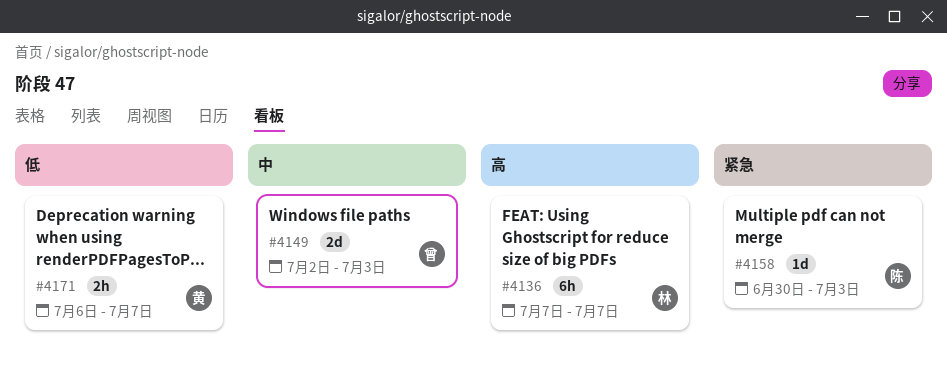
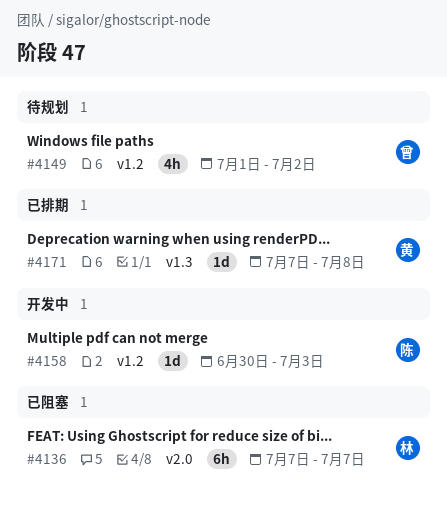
#4149, estimate: 2d -> 4h
#4149, start: Jul 2 -> Jul 1
#4149, due: Jul 3 -> Jul 2
#4171, estimate: 2h -> 1d
#4171, start: Jul 6 -> Jul 7
#4171, due: Jul 7 -> Jul 8

